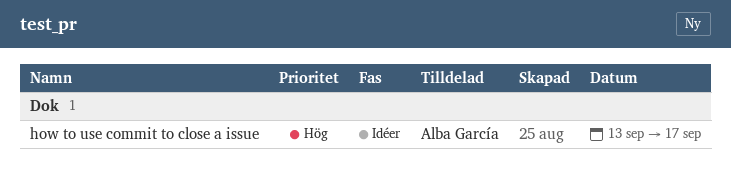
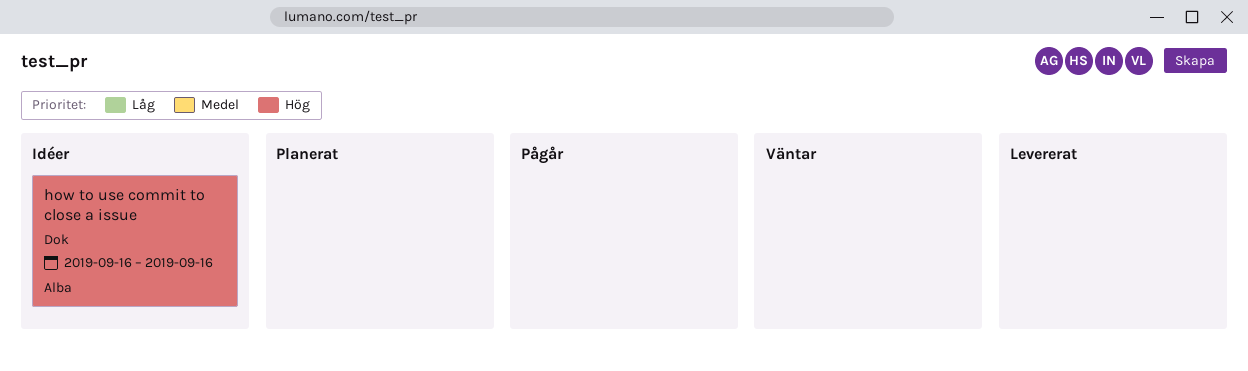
how to use commit to close a issue, start: Sep 13 -> Sep 16
how to use commit to close a issue, due: Sep 17 -> Sep 16

